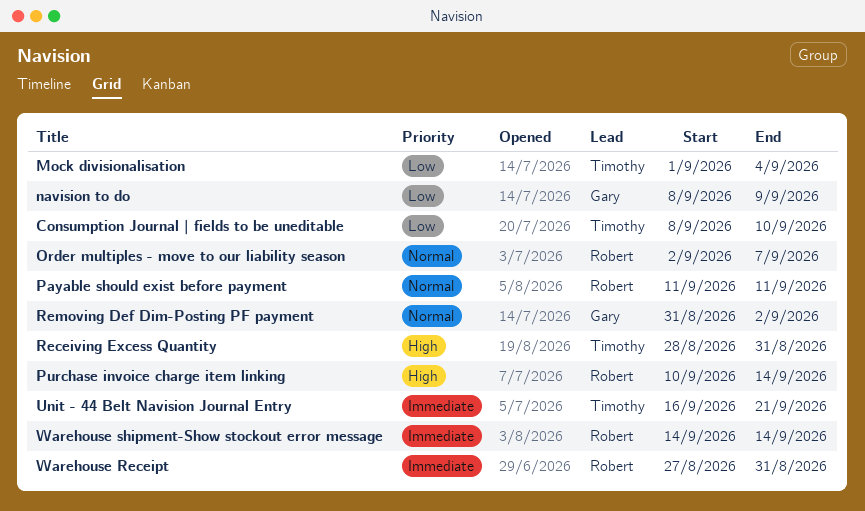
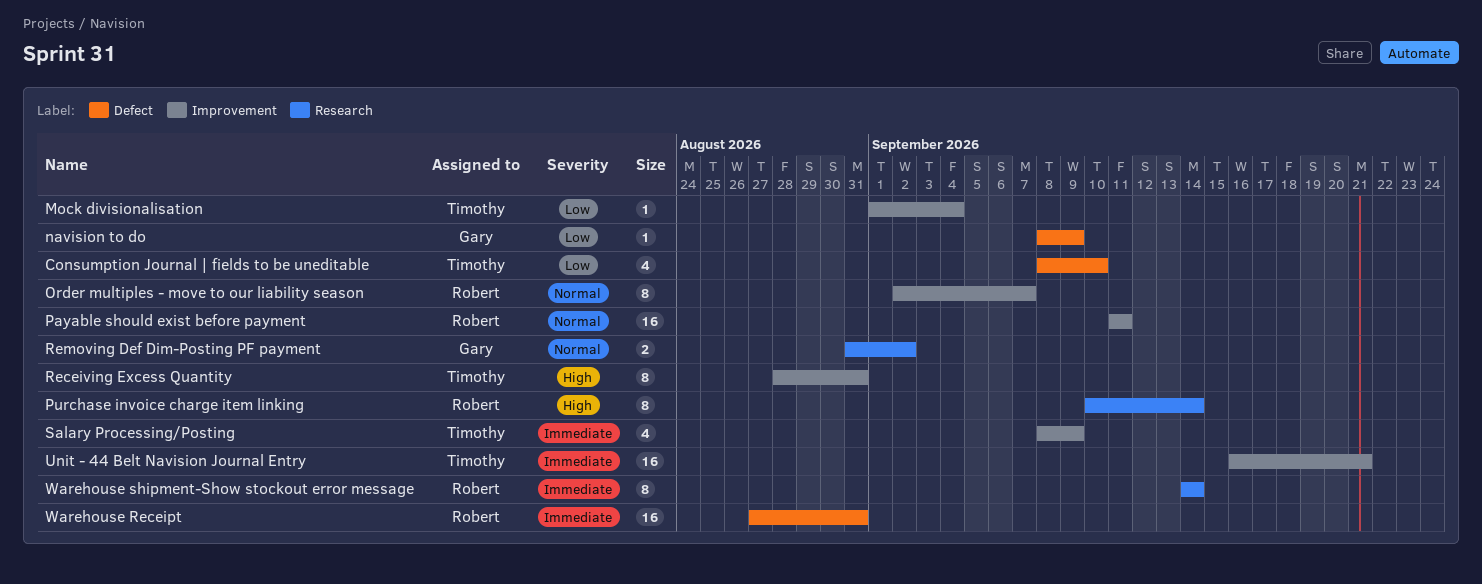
Salary Processing/Posting: none -> present

